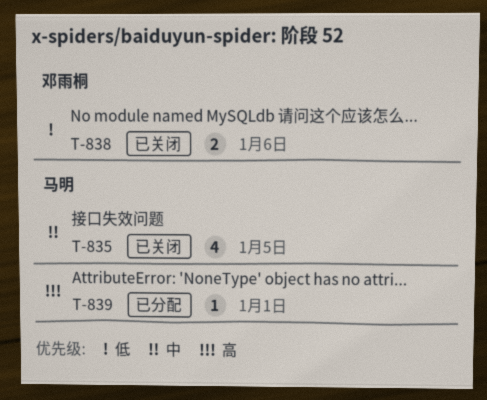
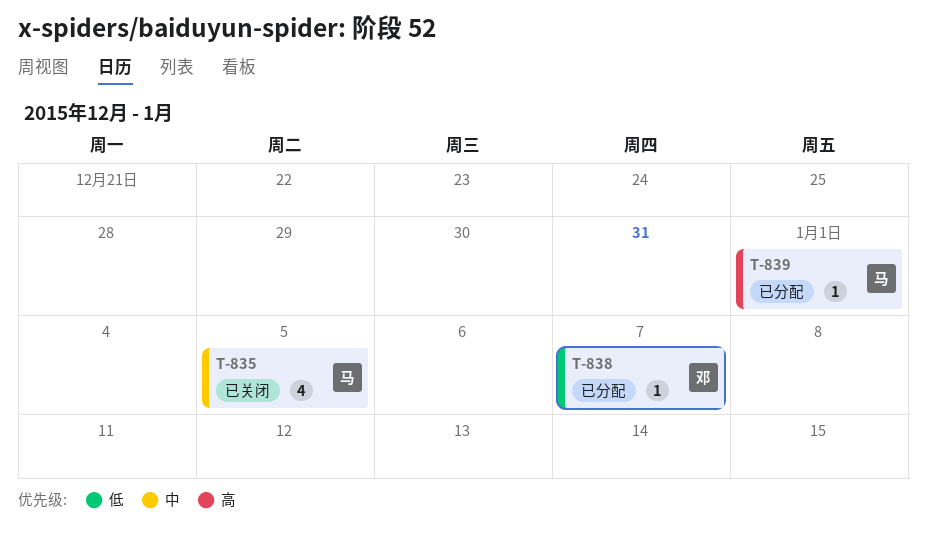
T-838, status: 已关闭 -> 已分配
T-838, estimate: 2 -> 1
T-838, due: Jan 6 -> Jan 7

